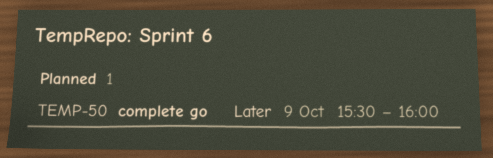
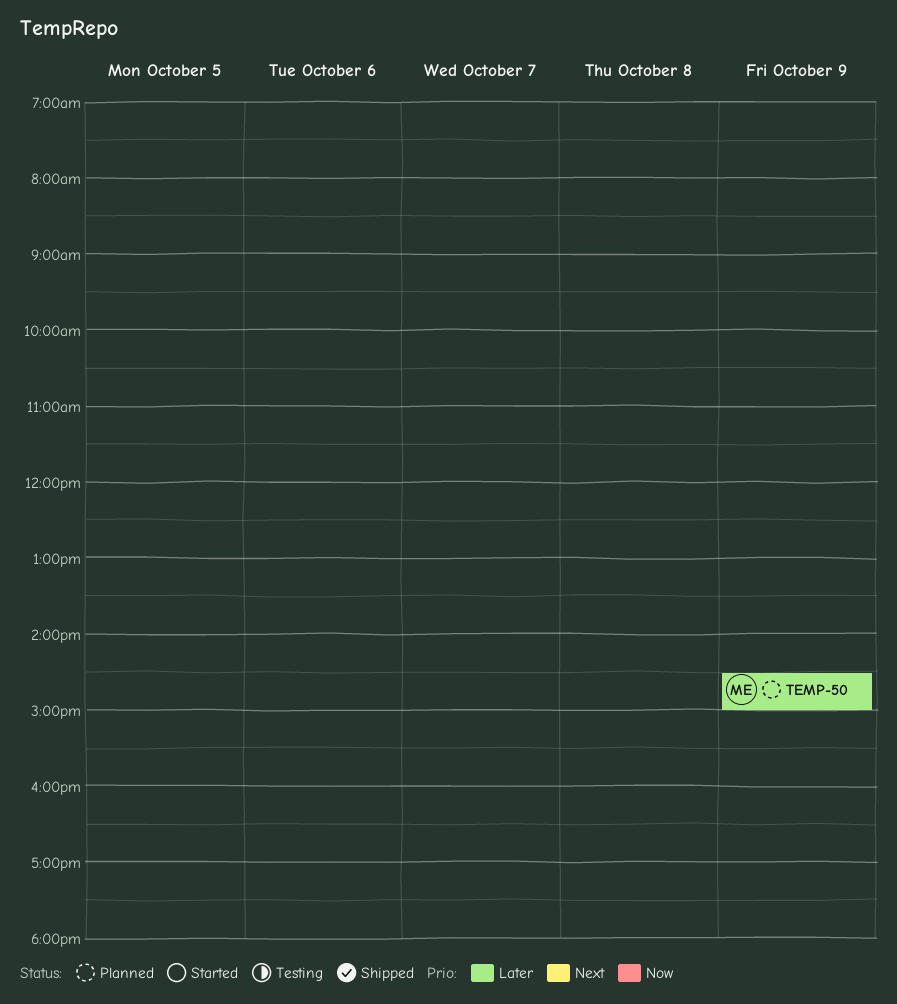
TEMP-50, begins: 15:30 -> 14:30
TEMP-50, ends: 16:00 -> 15:00

